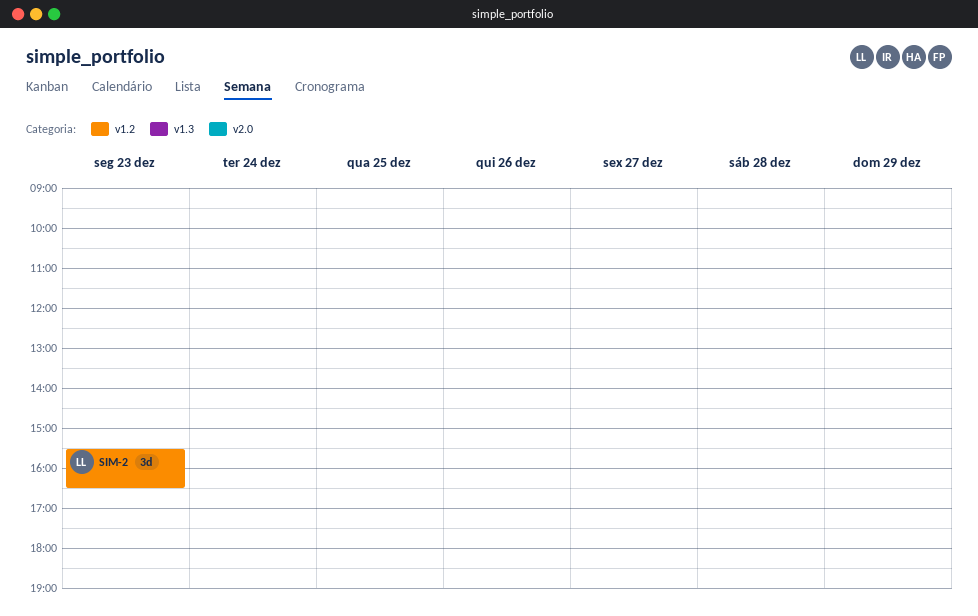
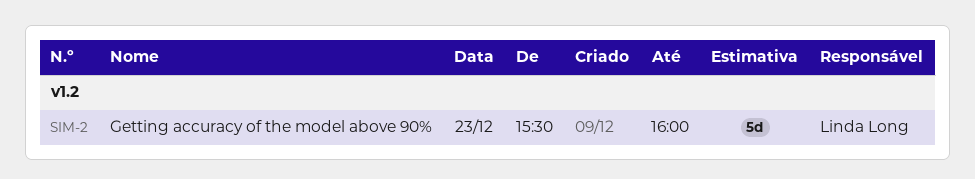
SIM-2, estimate: 3d -> 5d
SIM-2, ends: 16:30 -> 16:00

